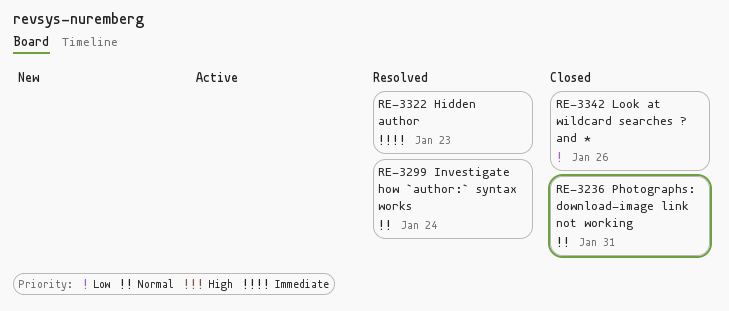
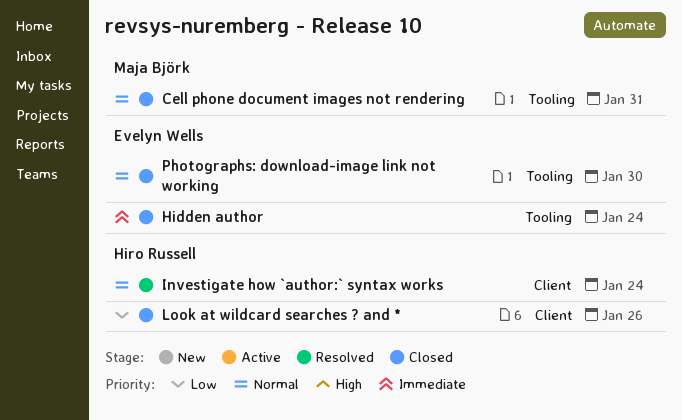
Cell phone document images not rendering: none -> present
Hidden author, status: Resolved -> Closed
Hidden author, due: Jan 23 -> Jan 24
Photographs: download-image link not working, due: Jan 31 -> Jan 30

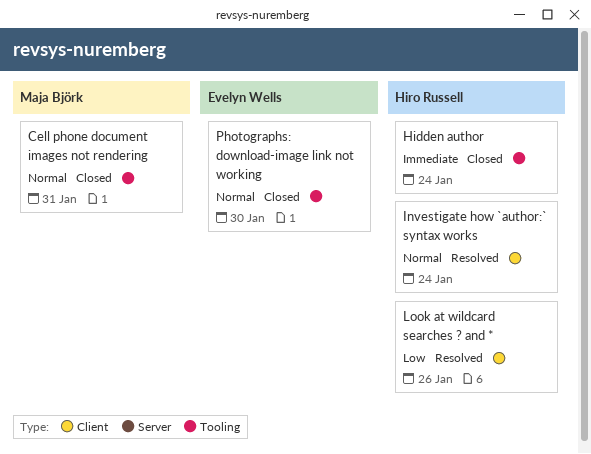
Hidden author, owner: Evelyn Wells -> Hiro Russell
Look at wildcard searches ? and *, status: Closed -> Resolved

